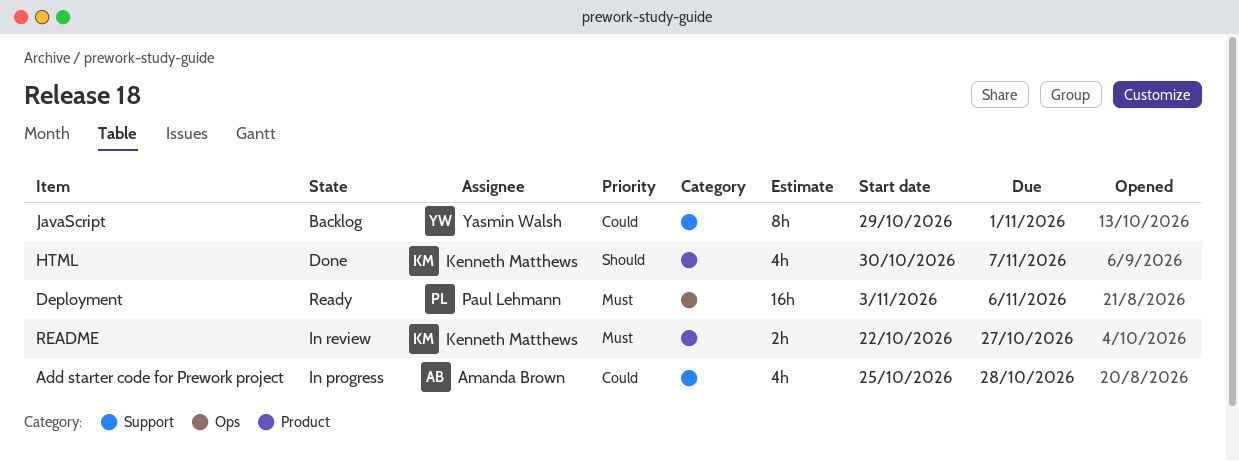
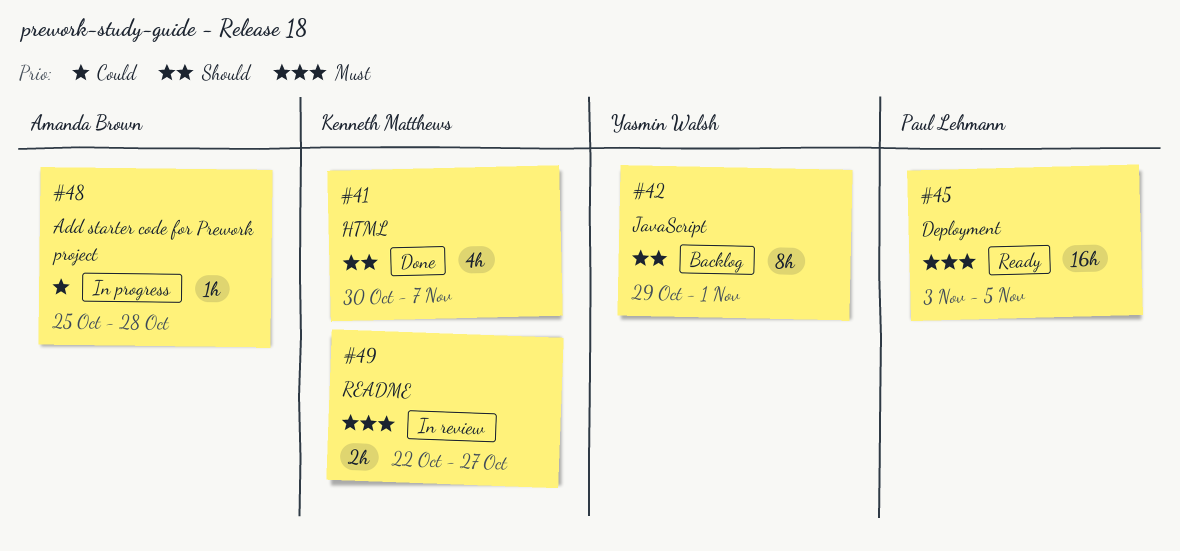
Add starter code for Prework project, estimate: 4h -> 1h
Deployment, due: Nov 6 -> Nov 5
JavaScript, priority: Could -> Should

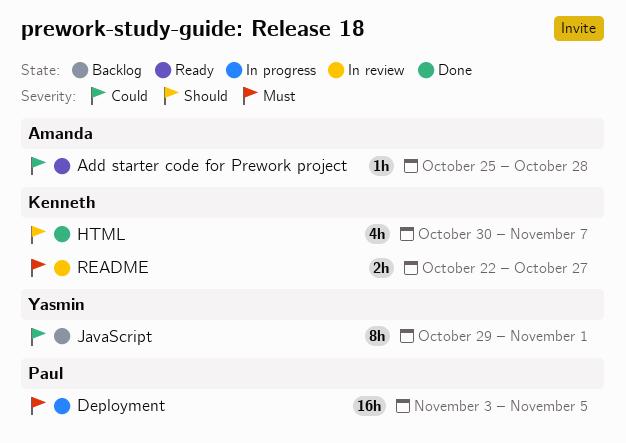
Add starter code for Prework project, status: In progress -> Ready
Deployment, status: Ready -> In progress
JavaScript, priority: Should -> Could

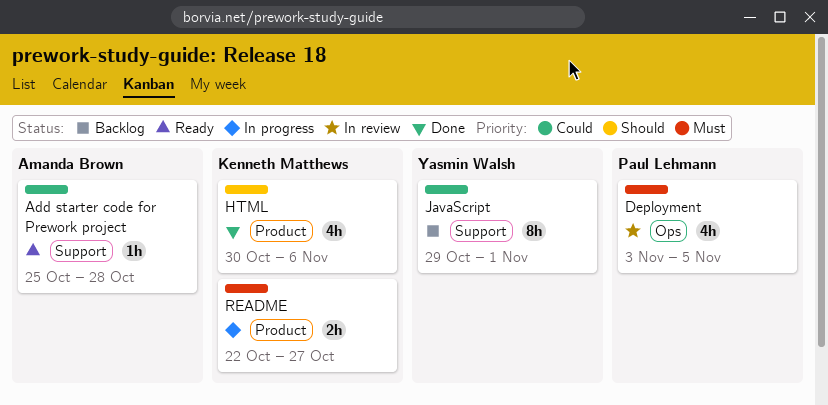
Deployment, status: In progress -> In review
Deployment, estimate: 16h -> 4h
HTML, due: Nov 7 -> Nov 6
README, status: In review -> In progress

